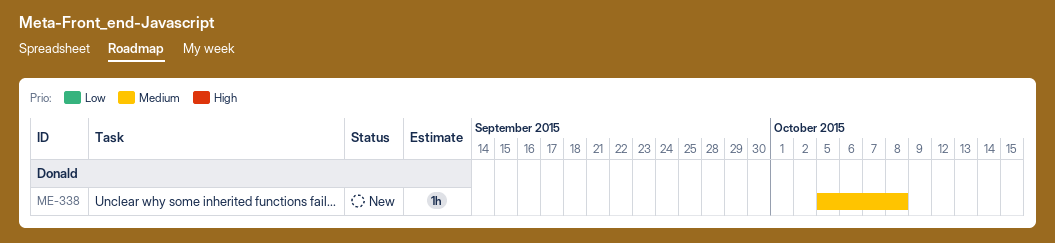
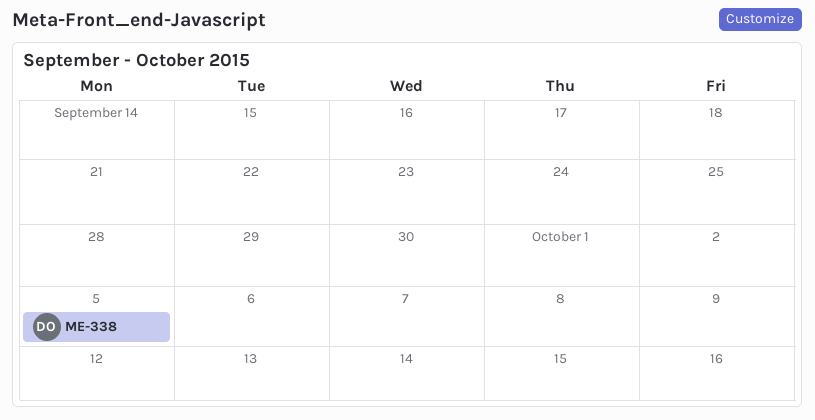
ME-338, due: Oct 8 -> Oct 5

